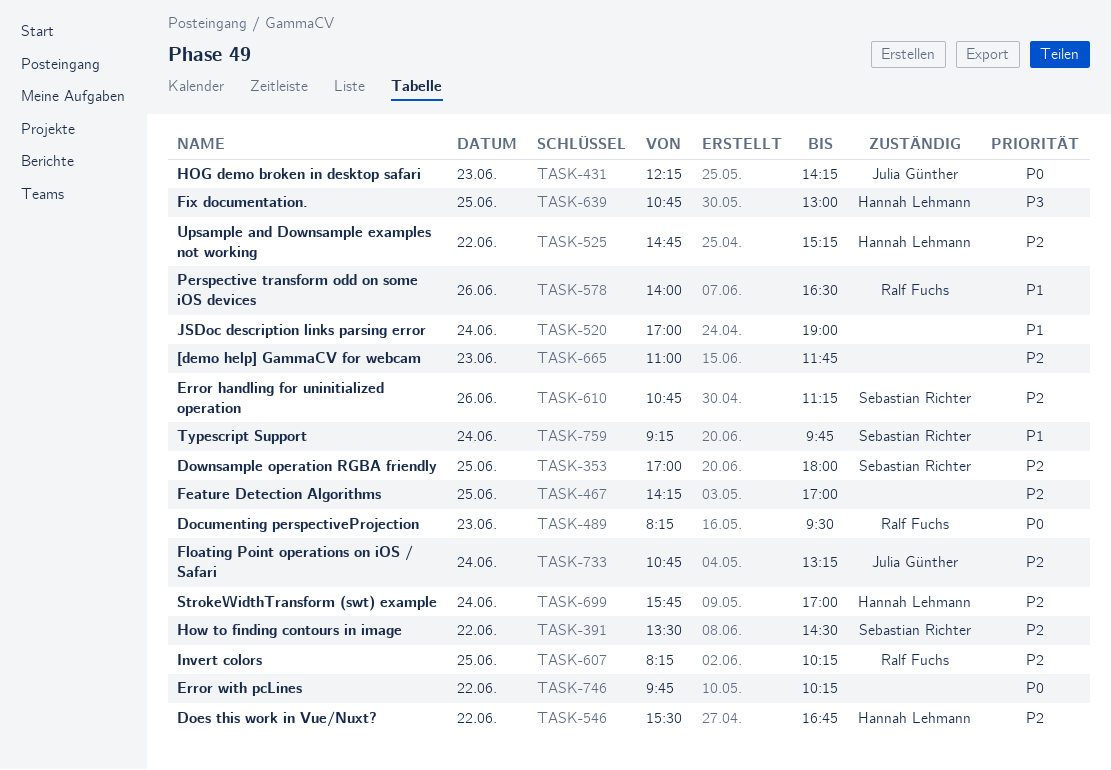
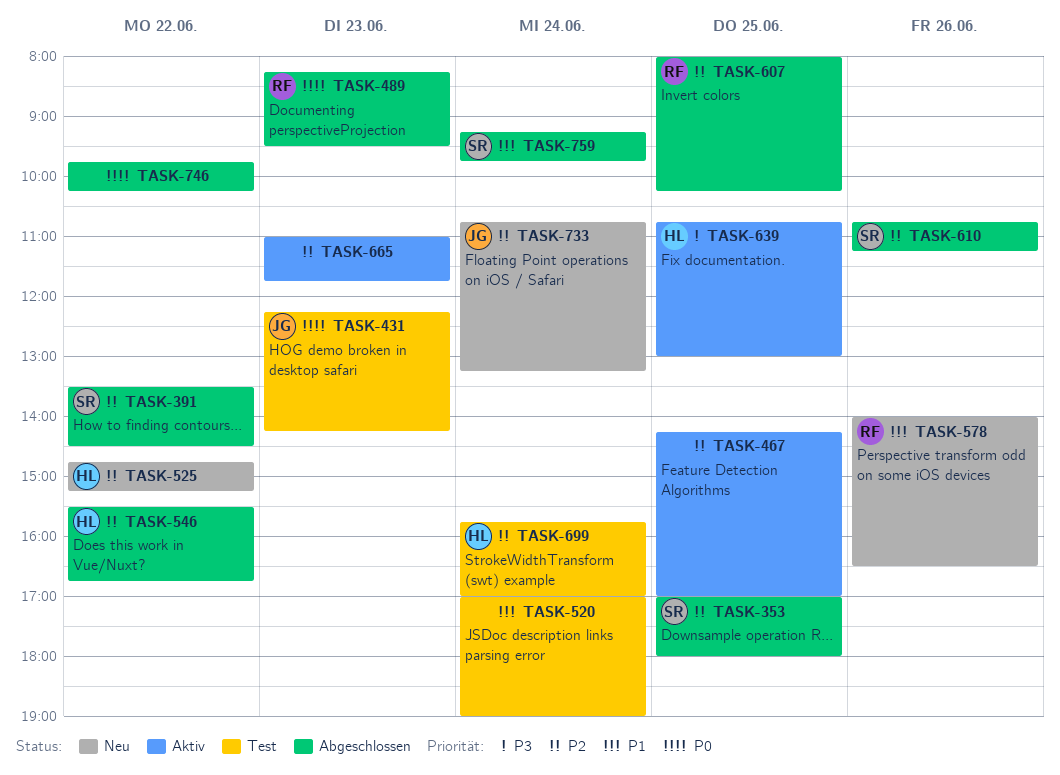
TASK-607, begins: 08:15 -> 08:00

